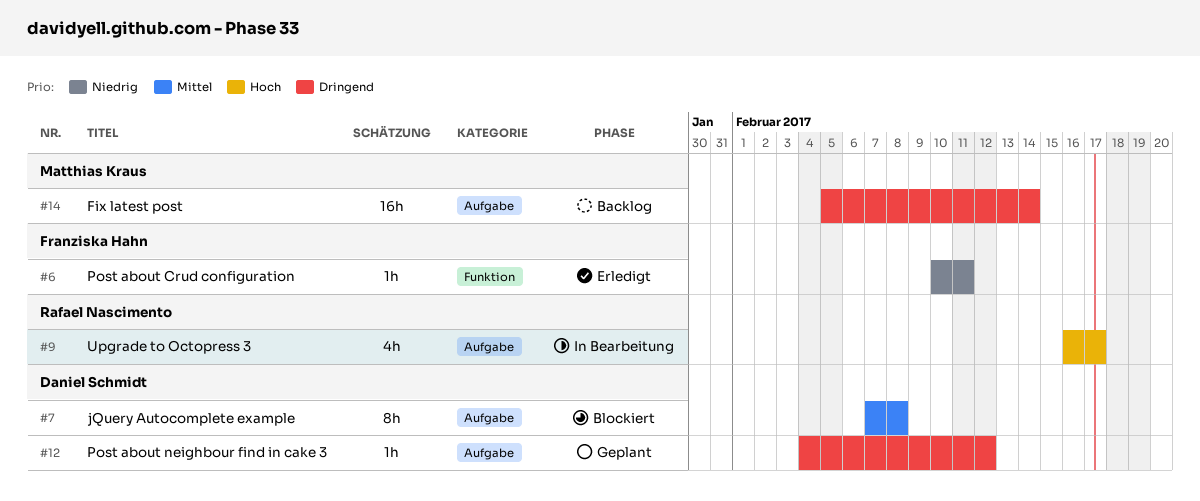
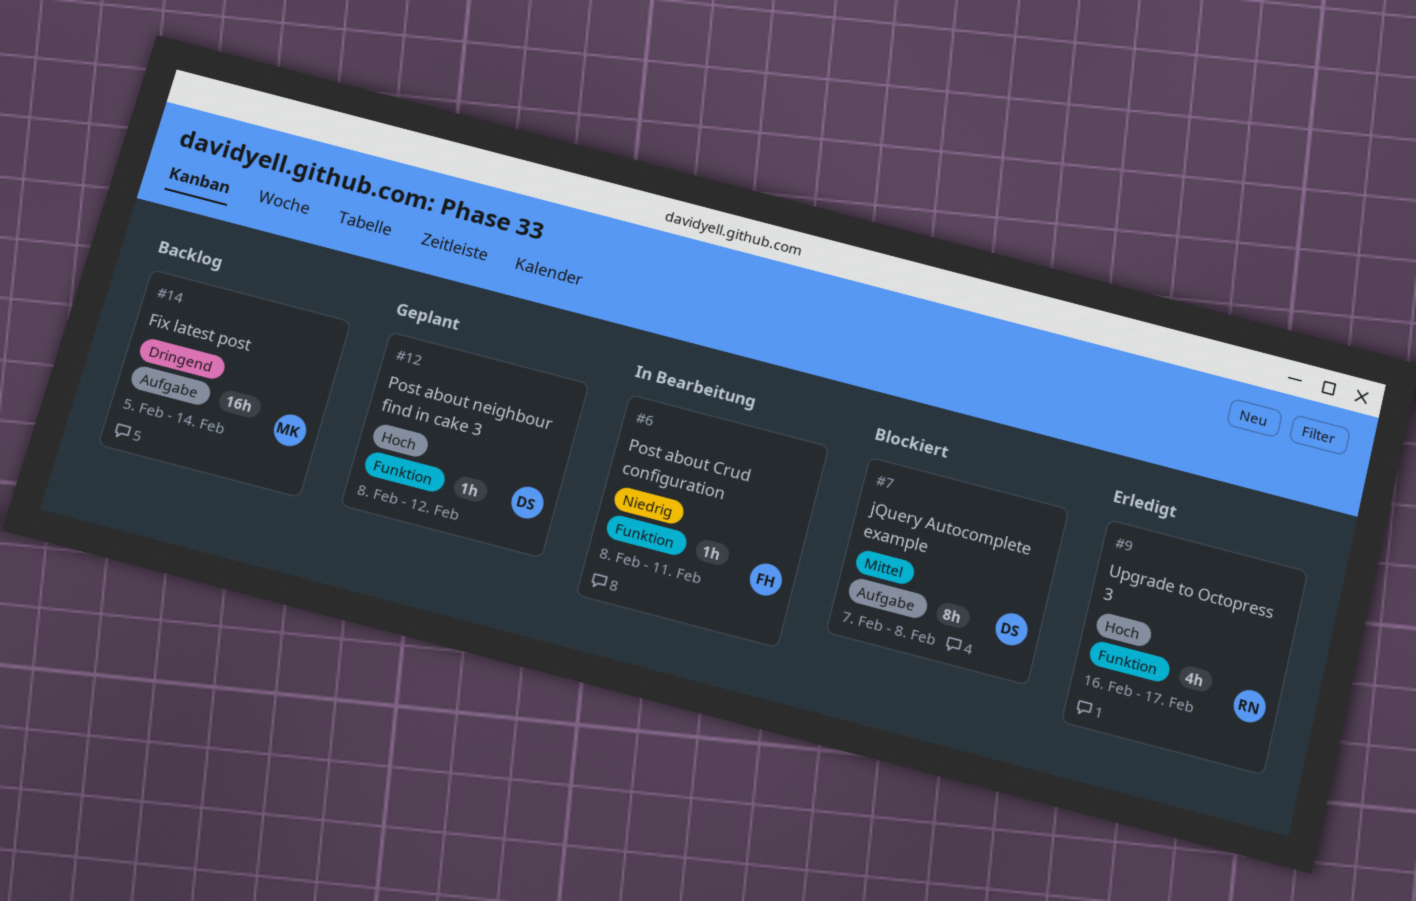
#6, status: Erledigt -> In Bearbeitung
#6, start: Feb 10 -> Feb 8
#9, status: In Bearbeitung -> Erledigt
#9, label: Aufgabe -> Funktion
#12, priority: Dringend -> Hoch
#12, label: Aufgabe -> Funktion
#12, start: Feb 4 -> Feb 8

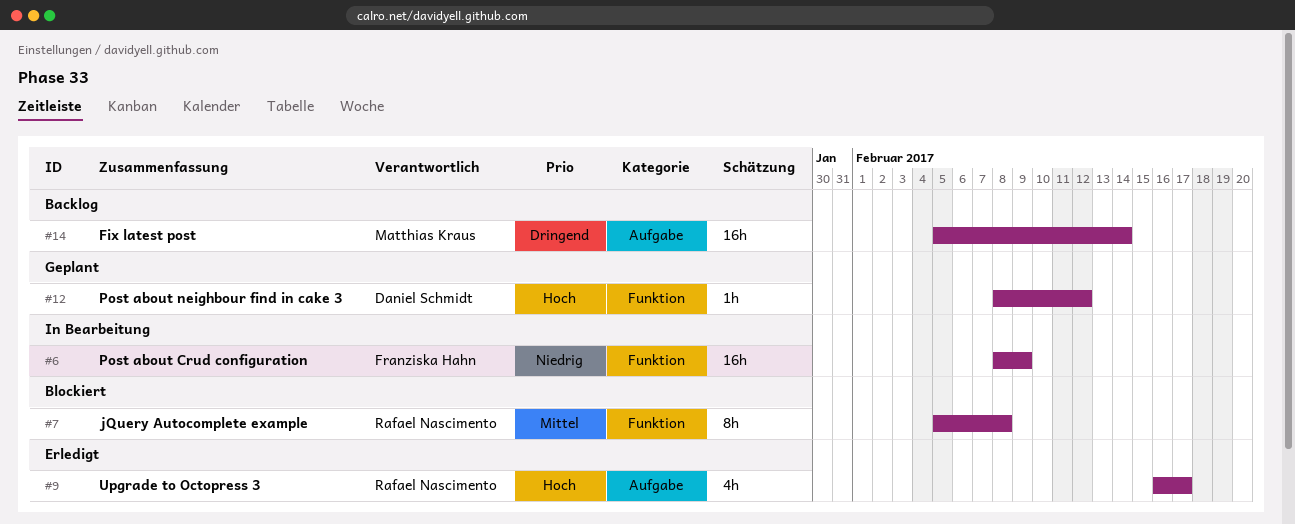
#6, estimate: 1h -> 16h
#6, due: Feb 11 -> Feb 9
#7, owner: Daniel Schmidt -> Rafael Nascimento
#7, label: Aufgabe -> Funktion
#7, start: Feb 7 -> Feb 5
#9, label: Funktion -> Aufgabe

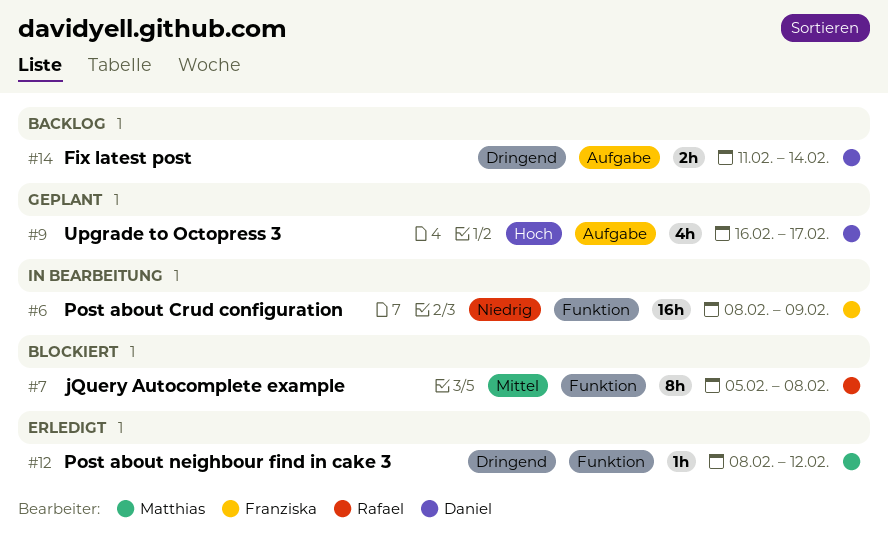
#9, status: Erledigt -> Geplant
#9, owner: Rafael Nascimento -> Daniel Schmidt
#12, status: Geplant -> Erledigt
#12, owner: Daniel Schmidt -> Matthias Kraus
#12, priority: Hoch -> Dringend
#14, owner: Matthias Kraus -> Daniel Schmidt
#14, estimate: 16h -> 2h
#14, start: Feb 5 -> Feb 11

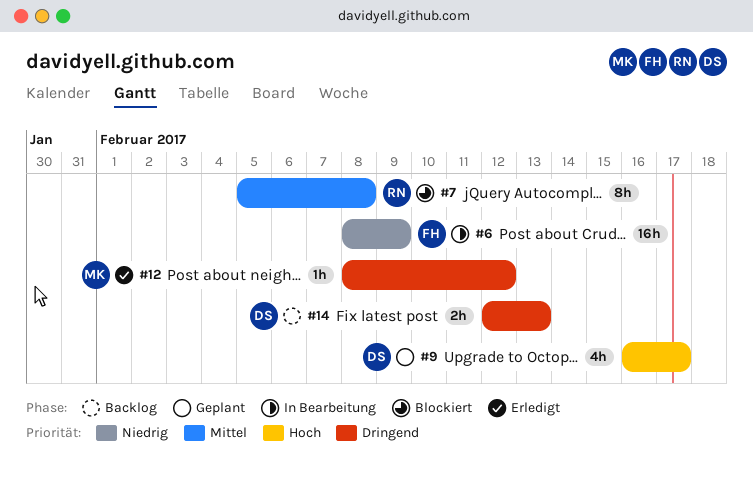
#14, start: Feb 11 -> Feb 12
#14, due: Feb 14 -> Feb 13

